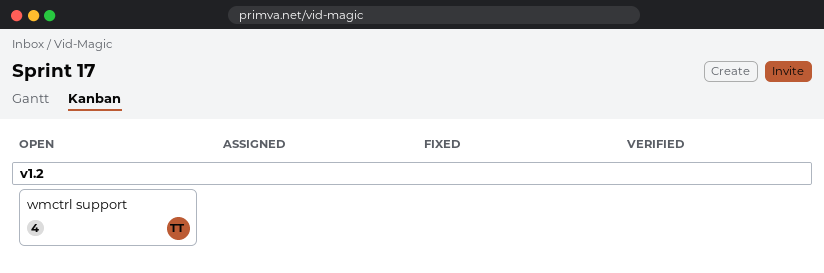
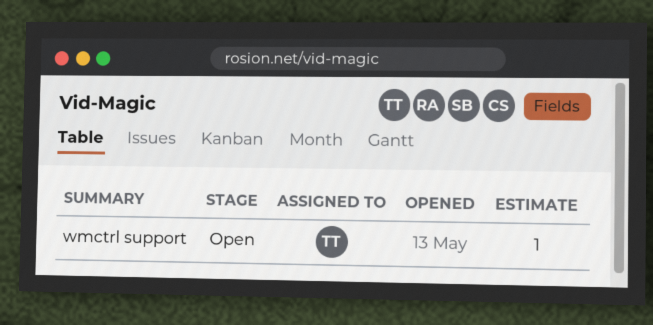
wmctrl support, estimate: 4 -> 1

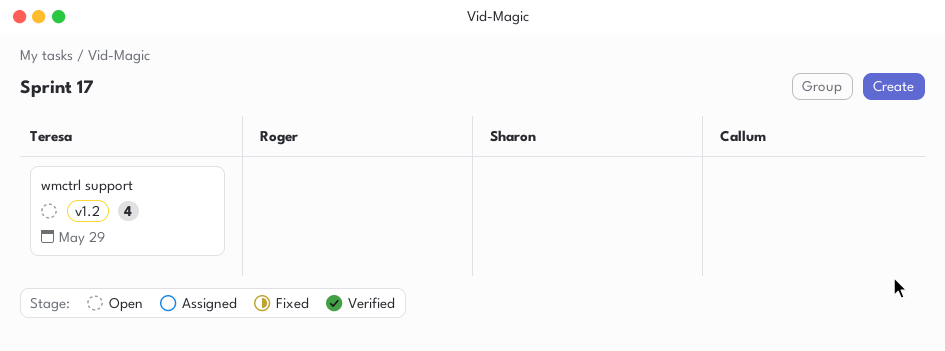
wmctrl support, estimate: 1 -> 4

